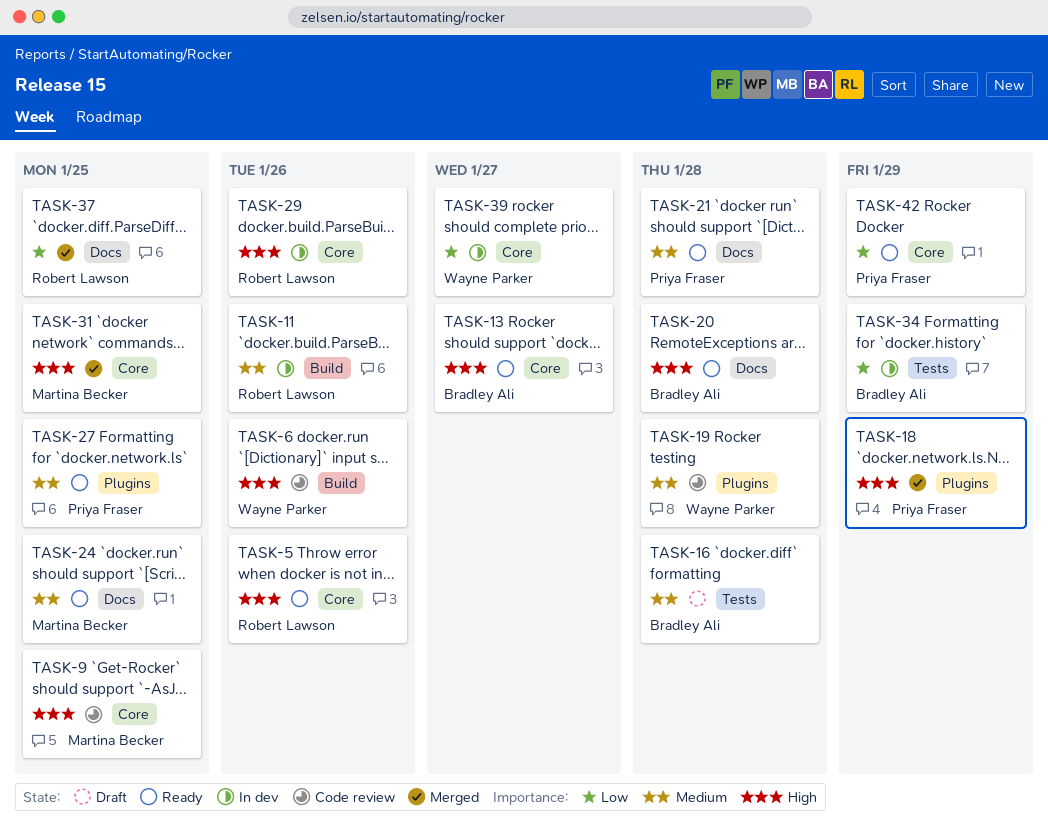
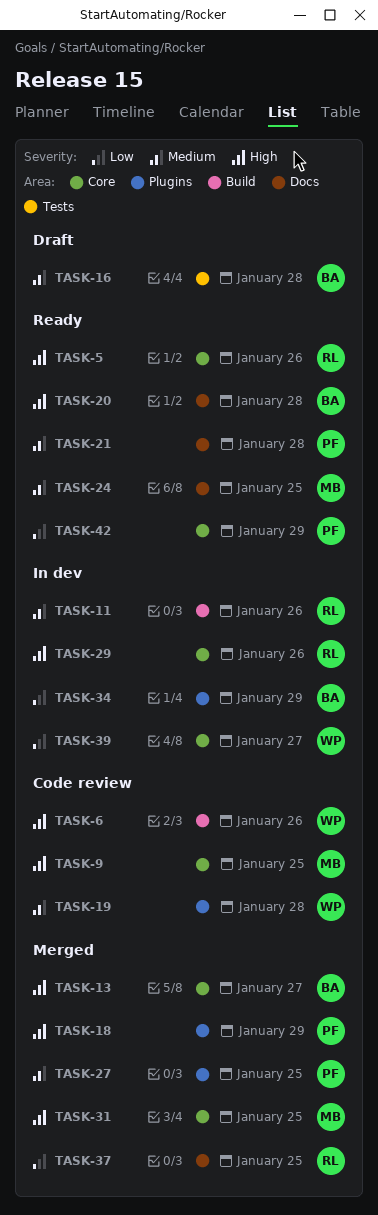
TASK-13, status: Ready -> Merged
TASK-27, status: Ready -> Merged
TASK-34, label: Tests -> Plugins

